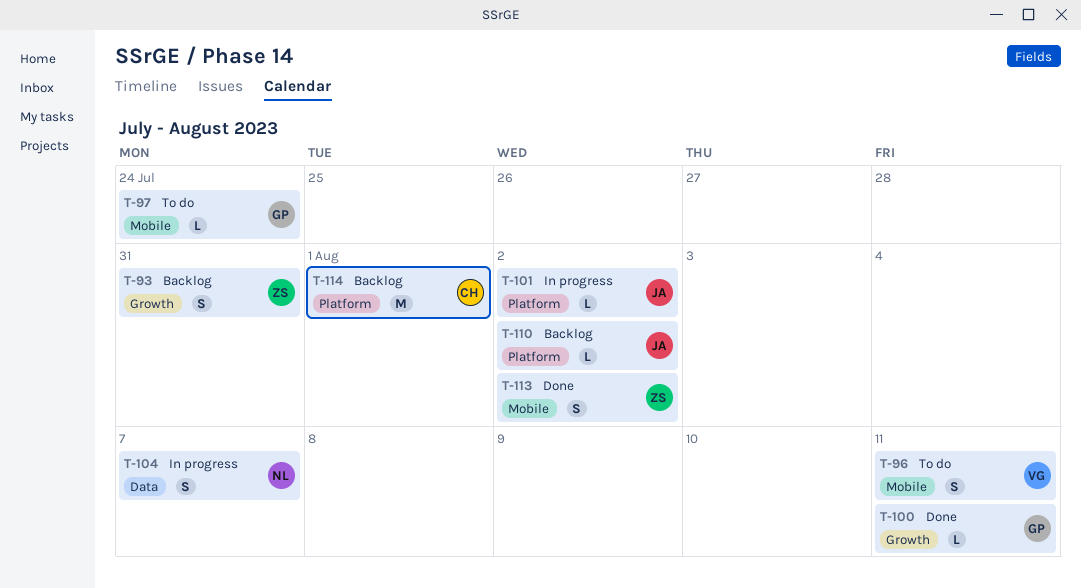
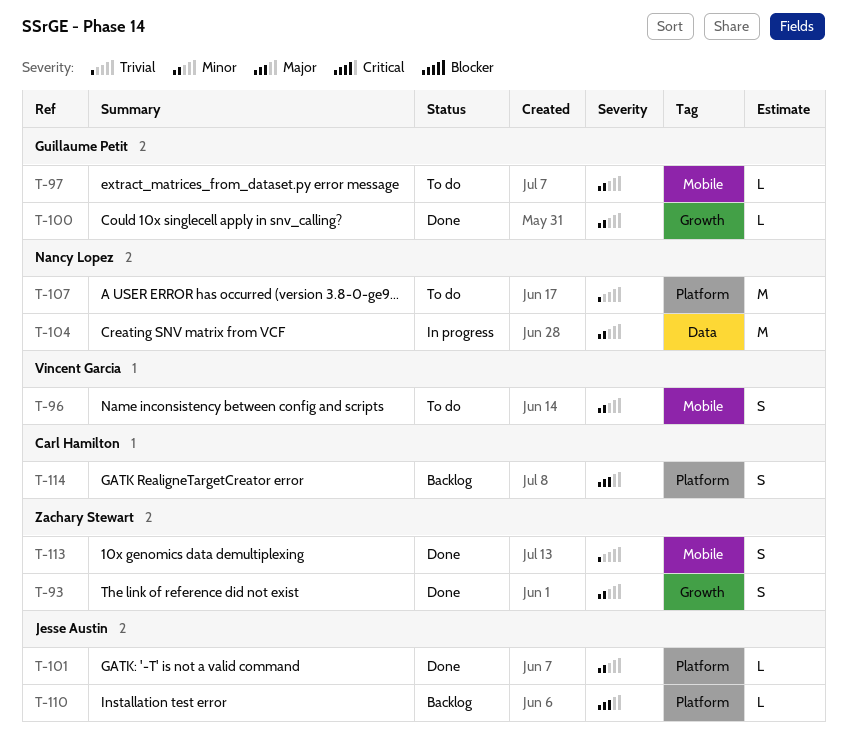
T-93, status: Backlog -> Done
T-101, status: In progress -> Done
T-104, estimate: S -> M
T-107: none -> present
T-114, estimate: M -> S

